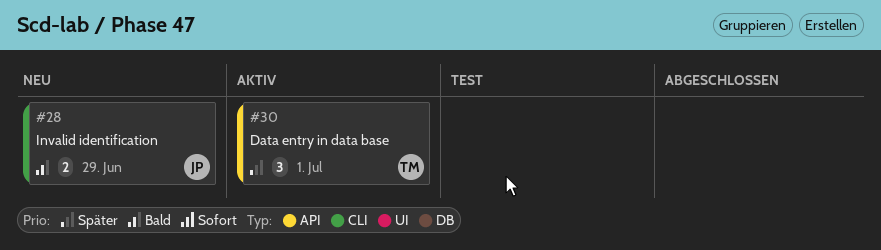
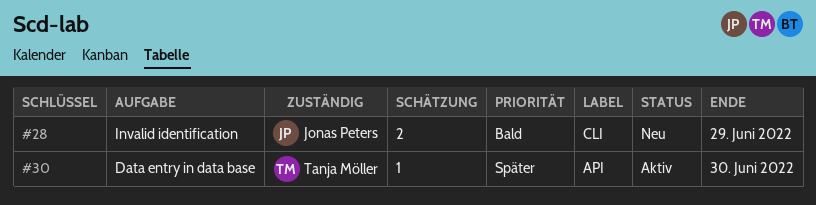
#30, estimate: 3 -> 1
#30, due: Jul 1 -> Jun 30

